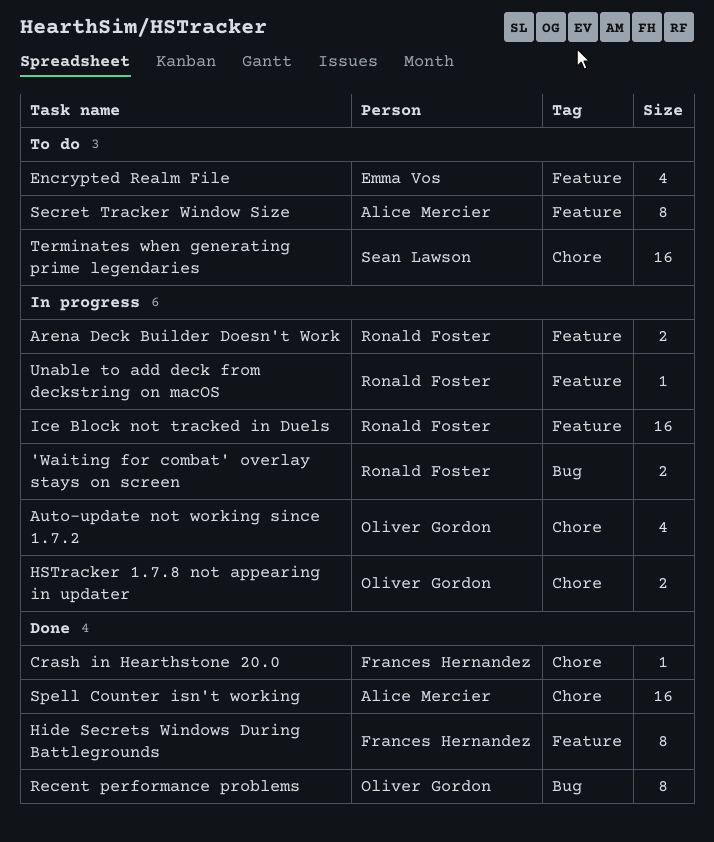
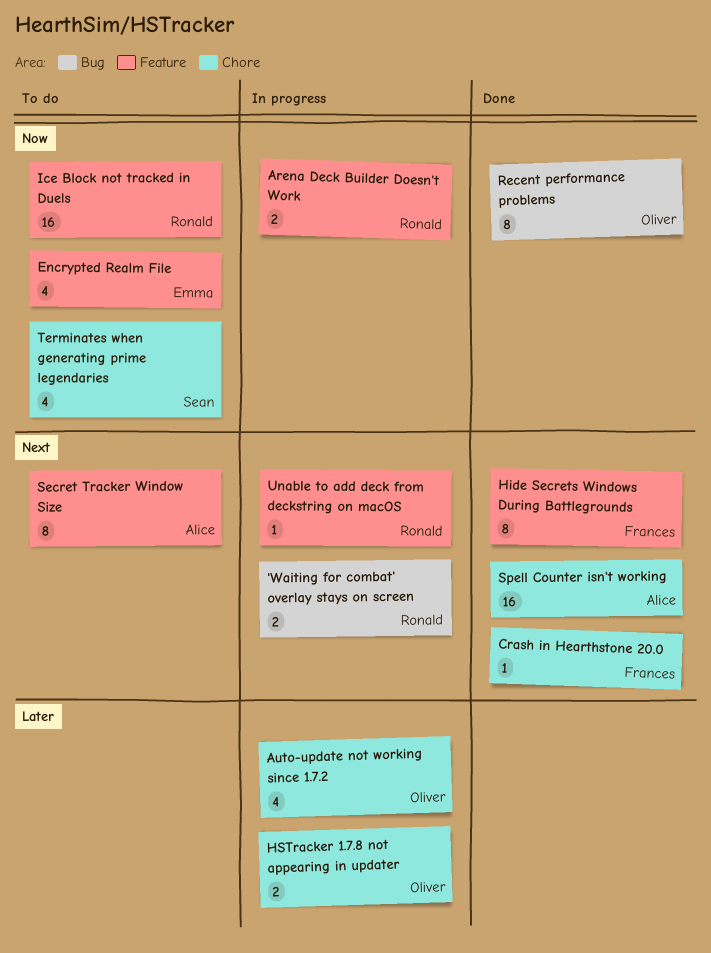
Ice Block not tracked in Duels, status: In progress -> To do
Terminates when generating prime legendaries, estimate: 16 -> 4

